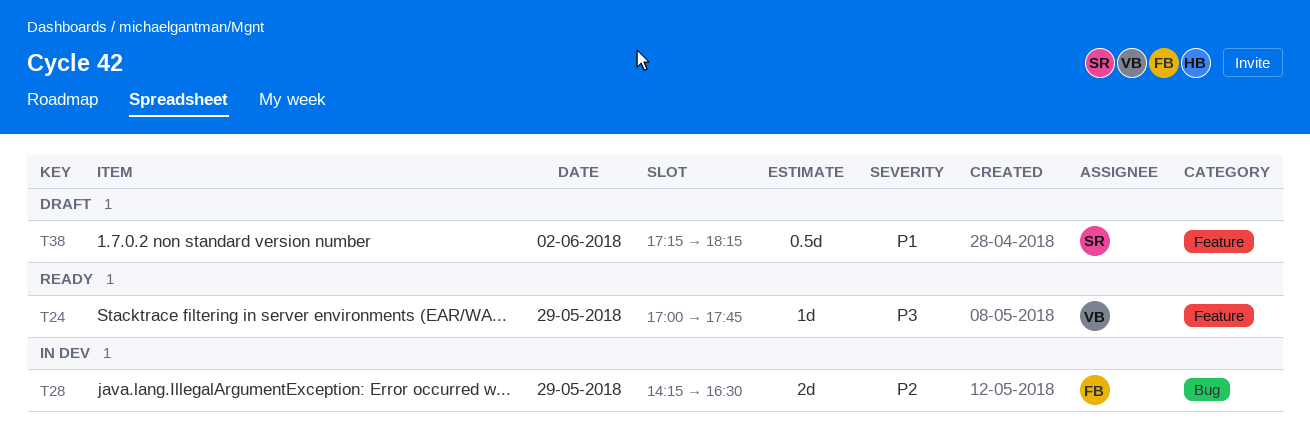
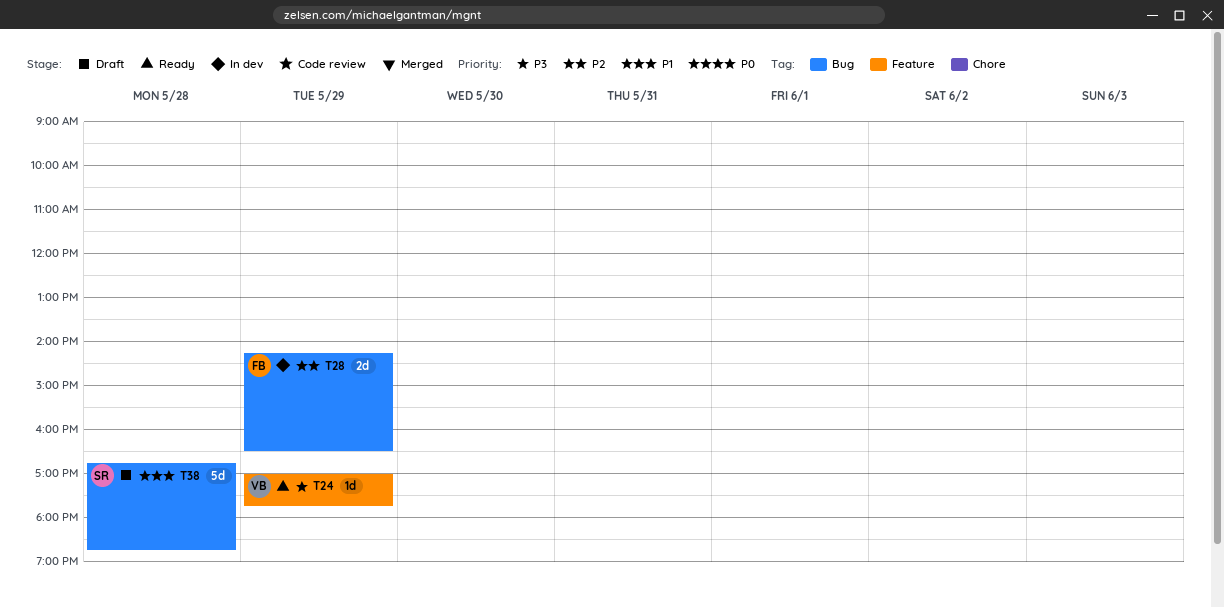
T38, label: Feature -> Bug
T38, estimate: 0.5d -> 5d
T38, day: Jun 2 -> May 28
T38, begins: 17:15 -> 16:45
T38, ends: 18:15 -> 18:45

